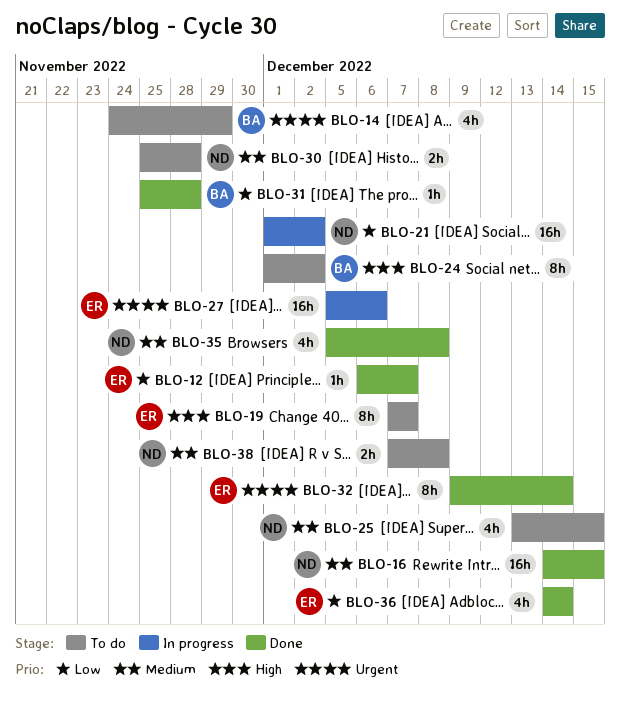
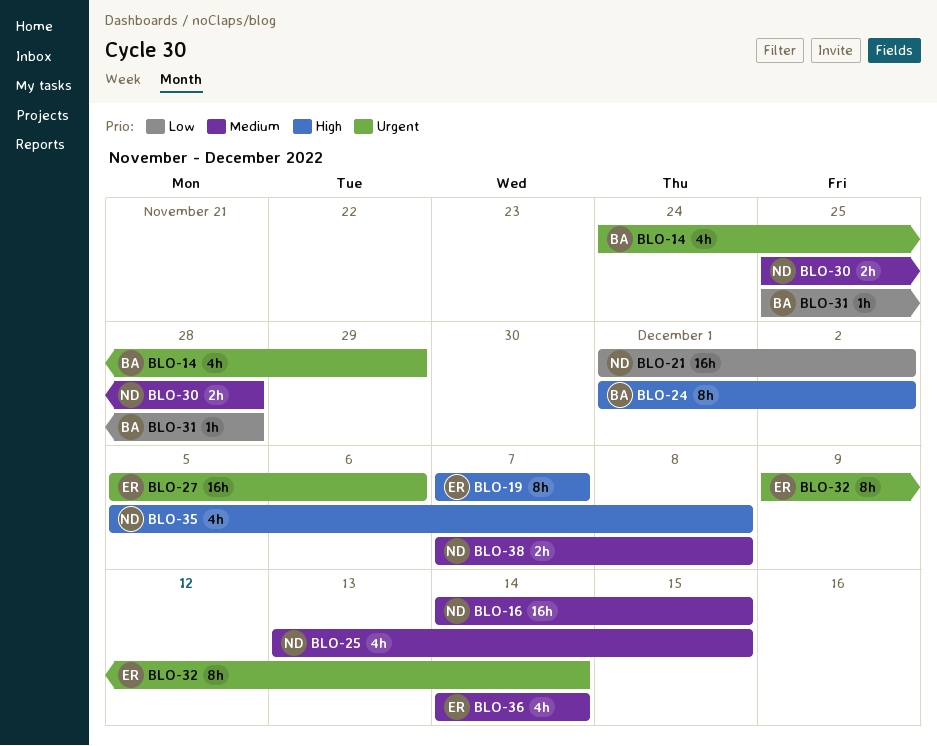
BLO-12: present -> none
BLO-35, priority: Medium -> High
BLO-36, priority: Low -> Medium

